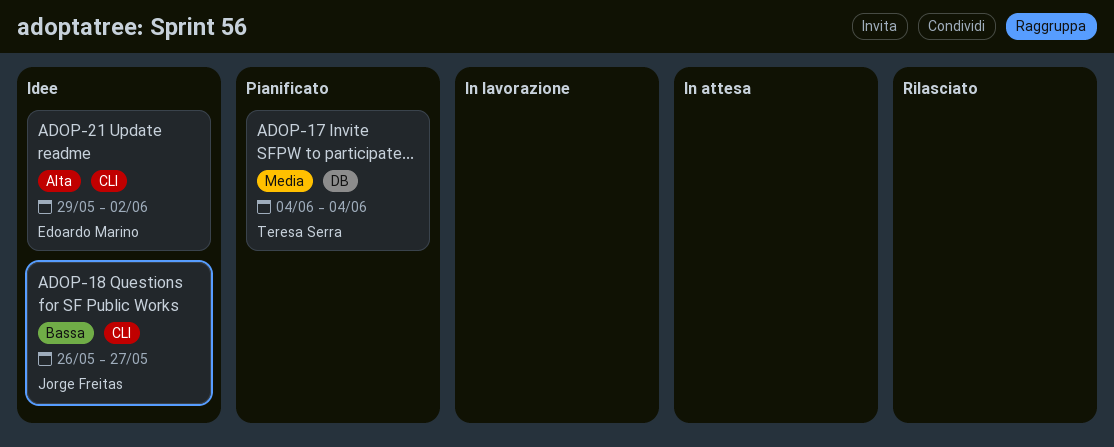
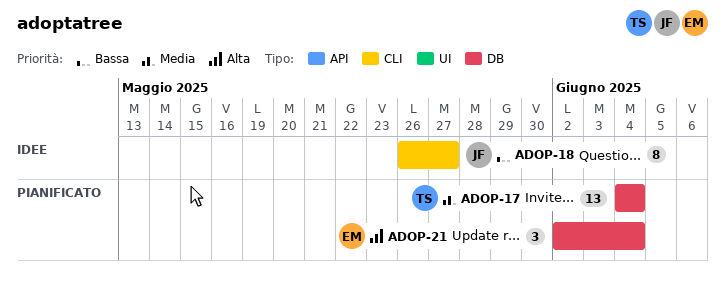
ADOP-21, status: Idee -> Pianificato
ADOP-21, label: CLI -> DB
ADOP-21, start: May 29 -> Jun 2
ADOP-21, due: Jun 2 -> Jun 4

